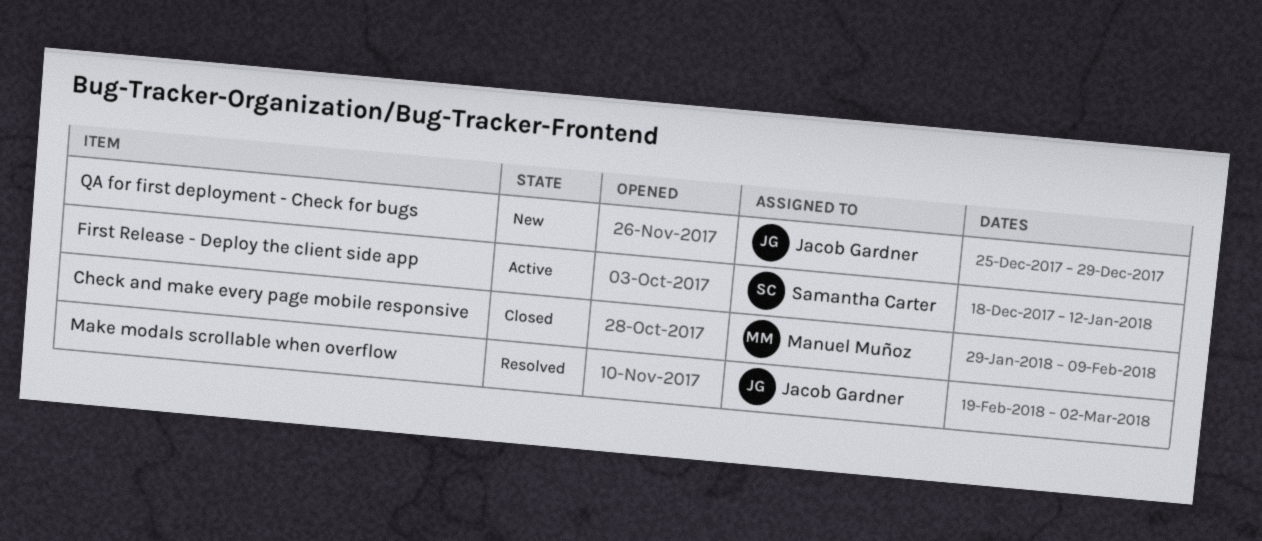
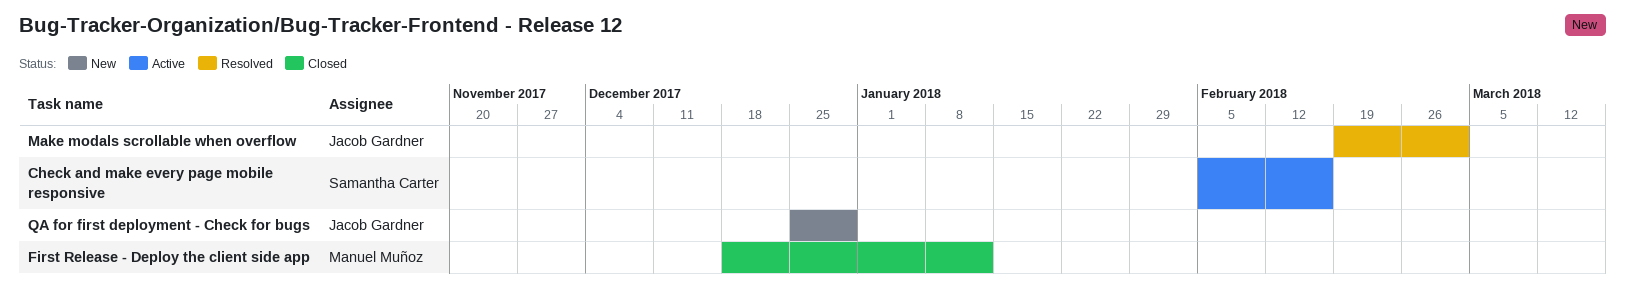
Check and make every page mobile responsive, status: Closed -> Active
Check and make every page mobile responsive, owner: Manuel Muñoz -> Samantha Carter
Check and make every page mobile responsive, start: Jan 29 -> Feb 5
Check and make every page mobile responsive, due: Feb 9 -> Feb 16
First Release - Deploy the client side app, status: Active -> Closed
First Release - Deploy the client side app, owner: Samantha Carter -> Manuel Muñoz

